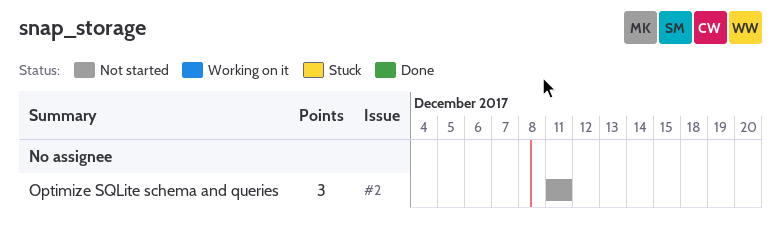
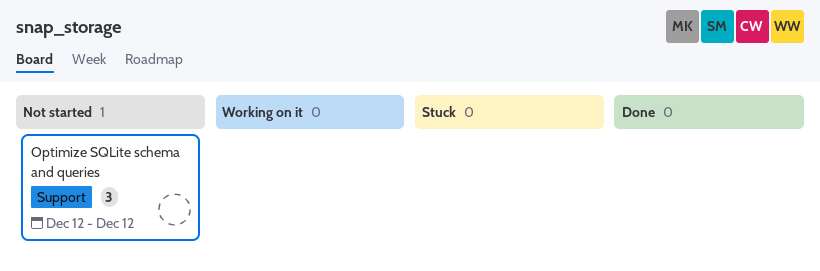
Optimize SQLite schema and queries, start: Dec 11 -> Dec 12
Optimize SQLite schema and queries, due: Dec 11 -> Dec 12

